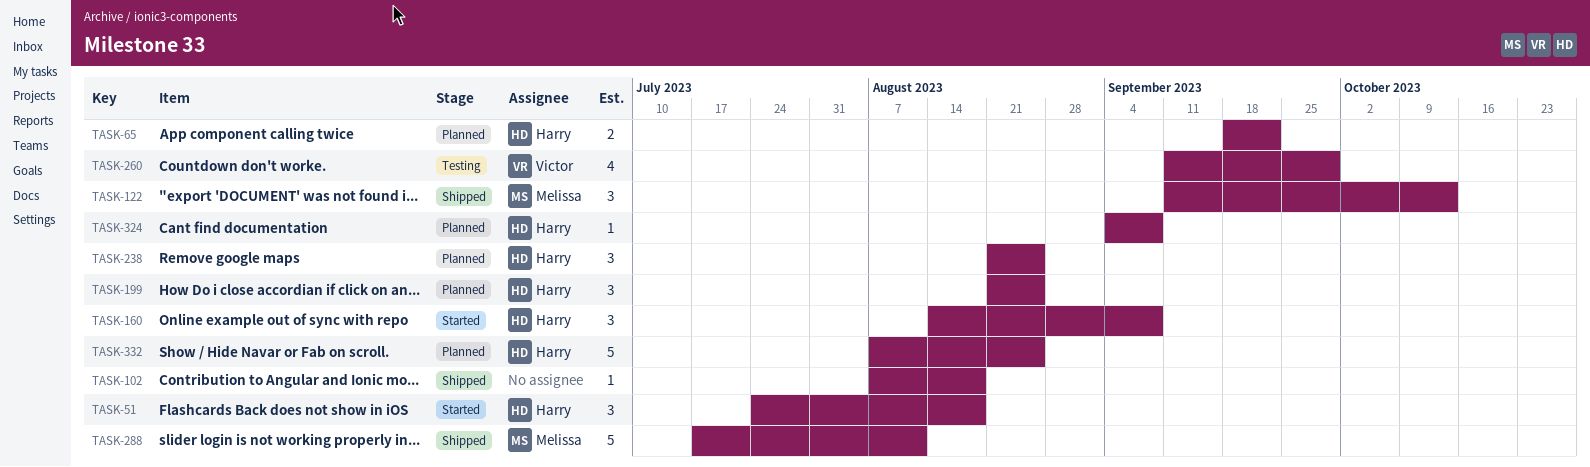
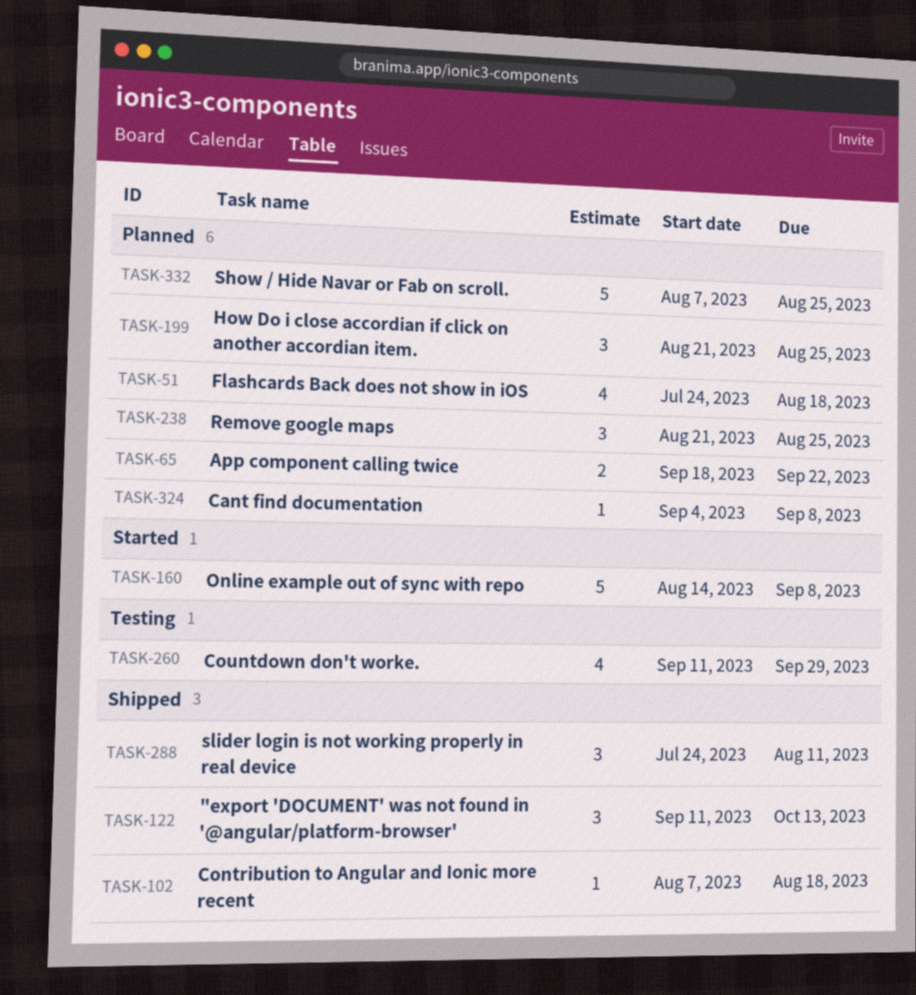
TASK-51, status: Started -> Planned
TASK-51, estimate: 3 -> 4
TASK-160, estimate: 3 -> 5
TASK-288, estimate: 5 -> 3
TASK-288, start: Jul 17 -> Jul 24

